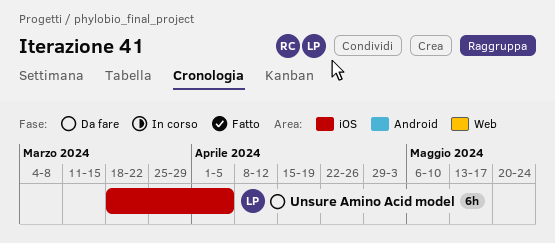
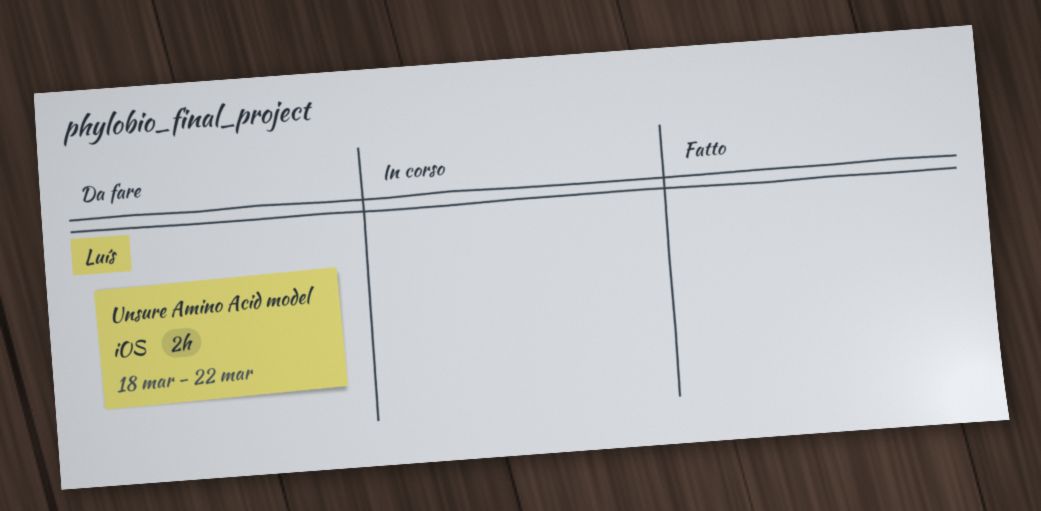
Unsure Amino Acid model, estimate: 6h -> 2h
Unsure Amino Acid model, due: Apr 5 -> Mar 22

